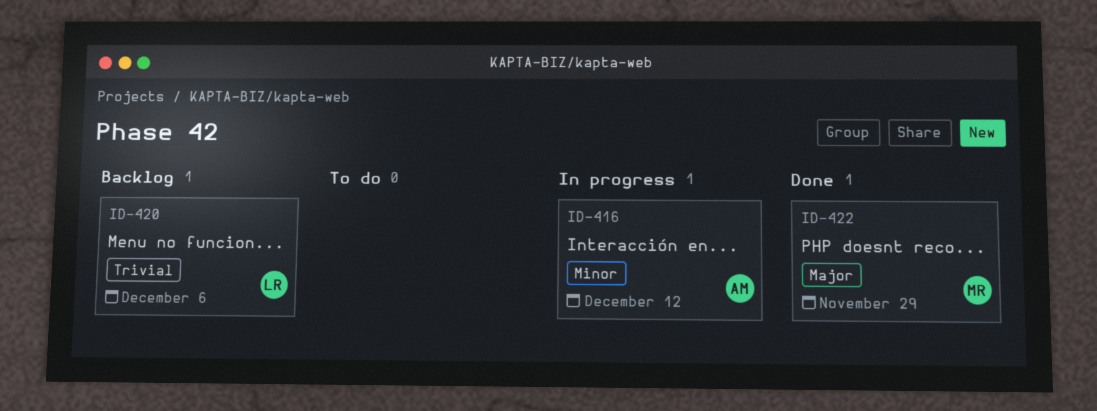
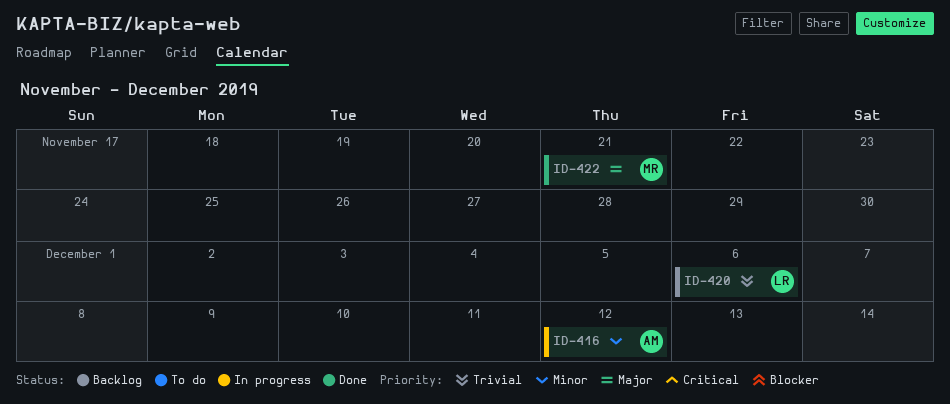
ID-422, due: Nov 29 -> Nov 21

